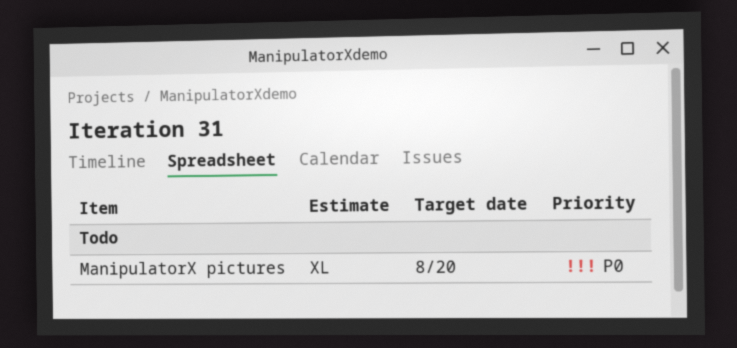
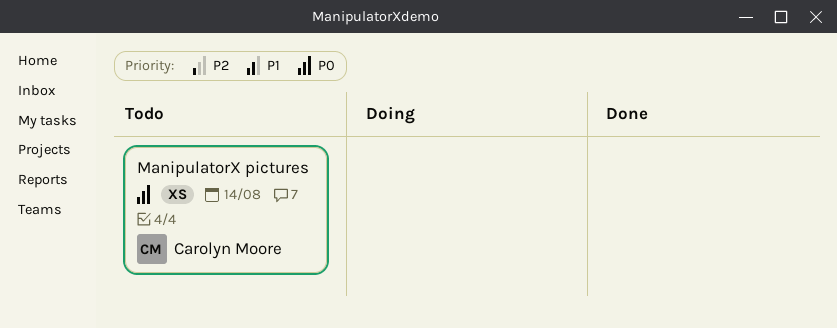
ManipulatorX pictures, estimate: XL -> XS
ManipulatorX pictures, due: Aug 20 -> Aug 14

